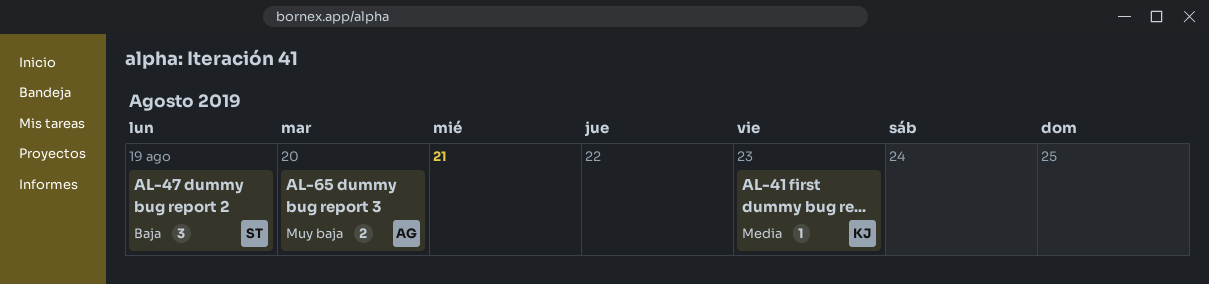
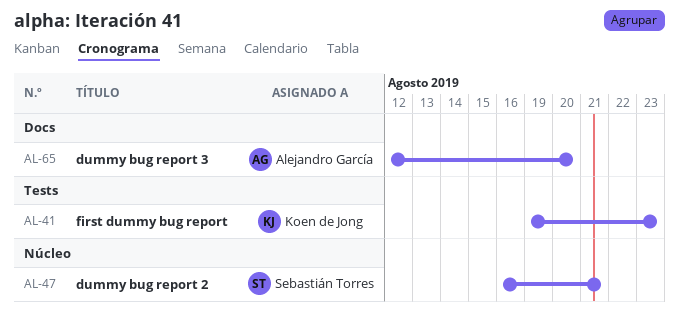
AL-47, due: Aug 19 -> Aug 21

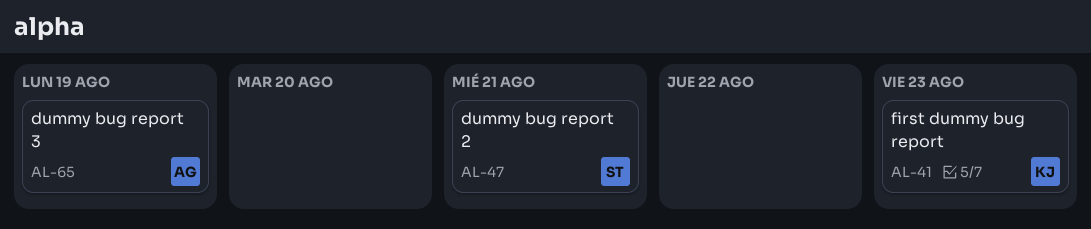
AL-65, due: Aug 20 -> Aug 19

